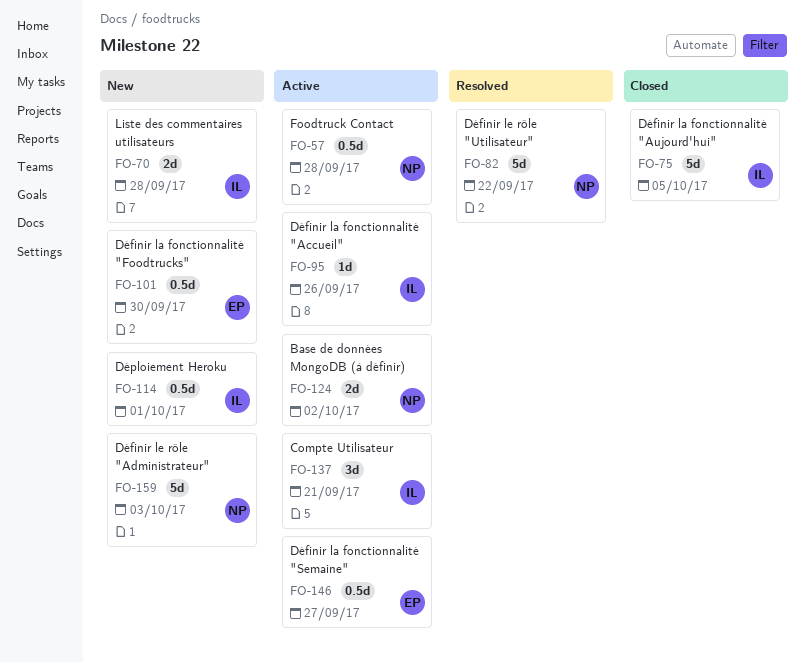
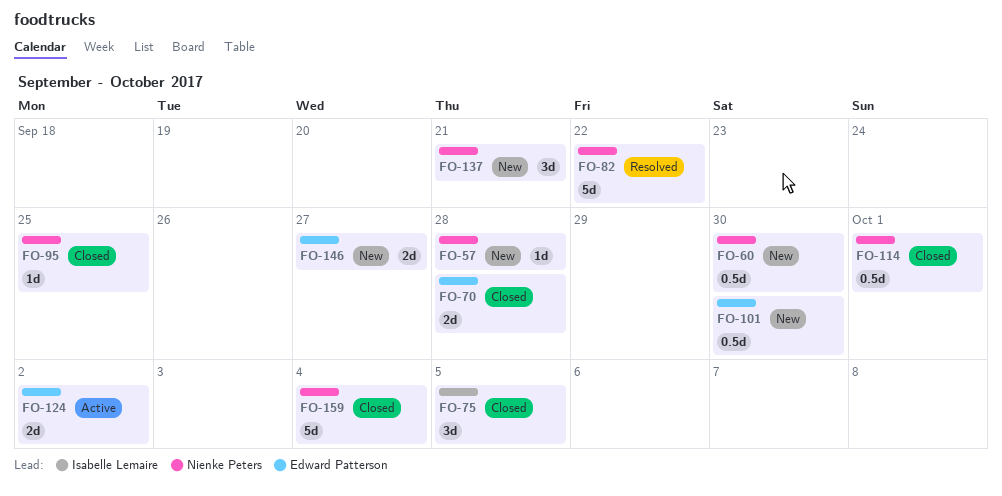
FO-57, status: Active -> New
FO-57, estimate: 0.5d -> 1d
FO-60: none -> present
FO-70, status: New -> Closed
FO-70, owner: Isabelle Lemaire -> Edward Patterson
FO-75, estimate: 5d -> 3d
FO-95, status: Active -> Closed
FO-95, owner: Isabelle Lemaire -> Nienke Peters
FO-95, due: Sep 26 -> Sep 25
FO-114, status: New -> Closed
FO-114, owner: Isabelle Lemaire -> Nienke Peters
FO-124, owner: Nienke Peters -> Edward Patterson
FO-137, status: Active -> New
FO-137, owner: Isabelle Lemaire -> Nienke Peters
FO-146, status: Active -> New
FO-146, estimate: 0.5d -> 2d
FO-159, status: New -> Closed
FO-159, due: Oct 3 -> Oct 4

